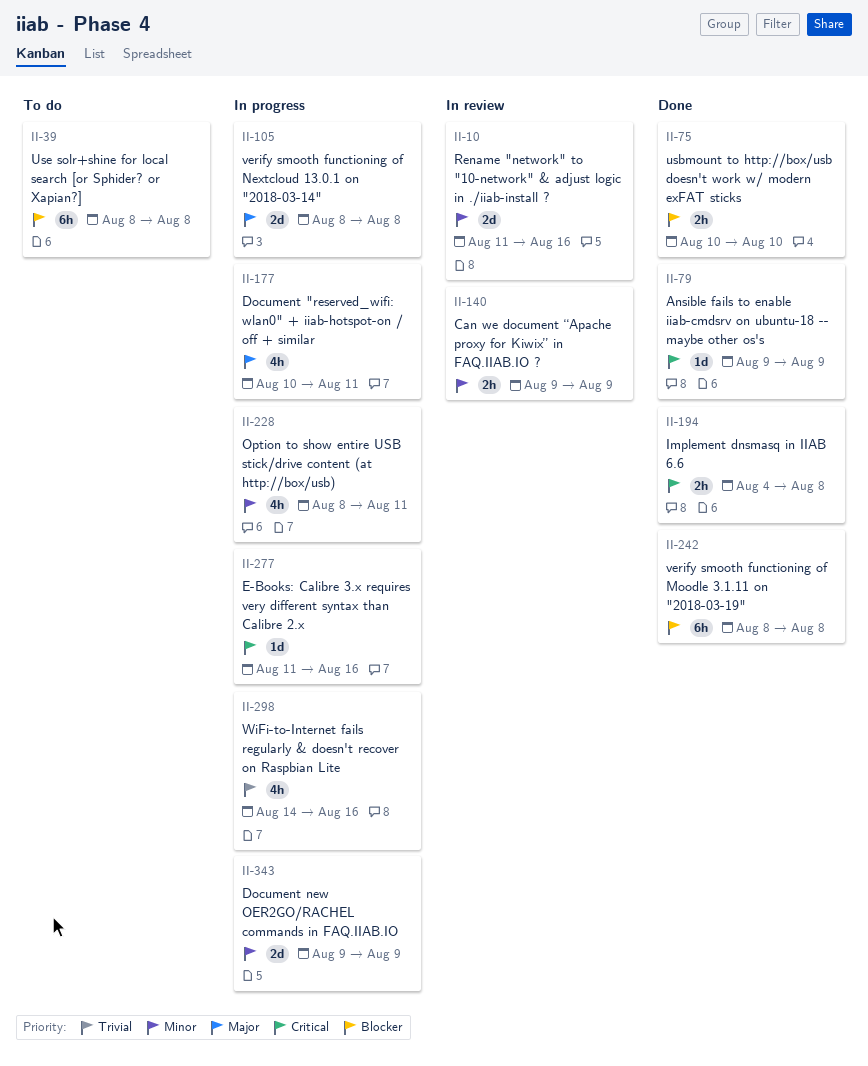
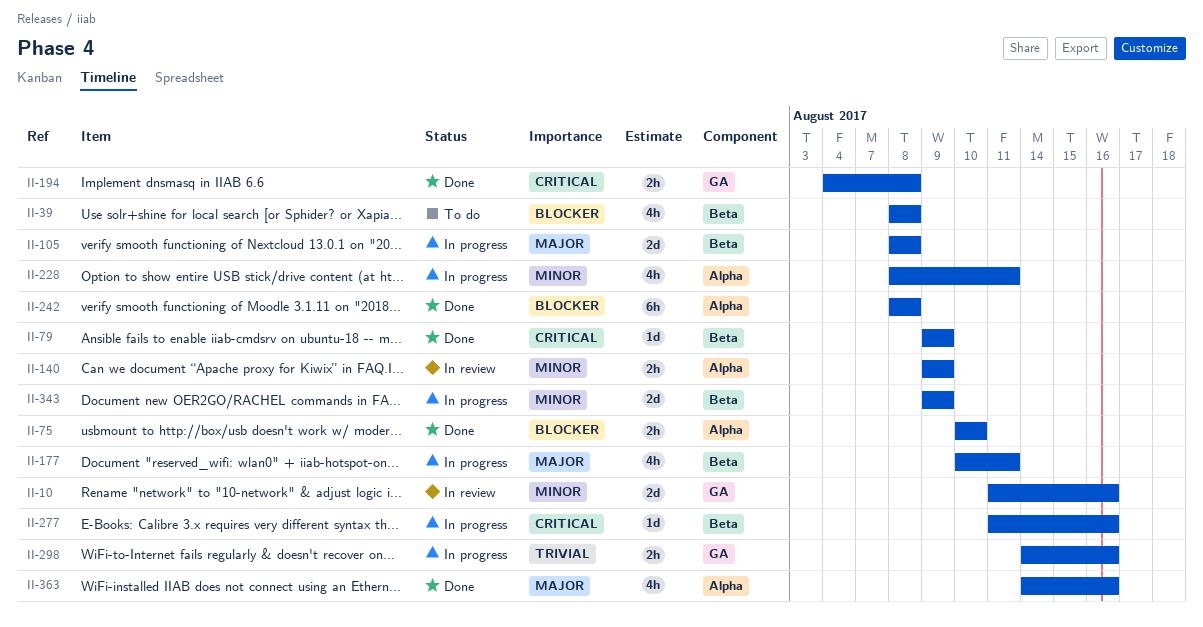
II-39, estimate: 6h -> 4h
II-298, estimate: 4h -> 2h
II-363: none -> present

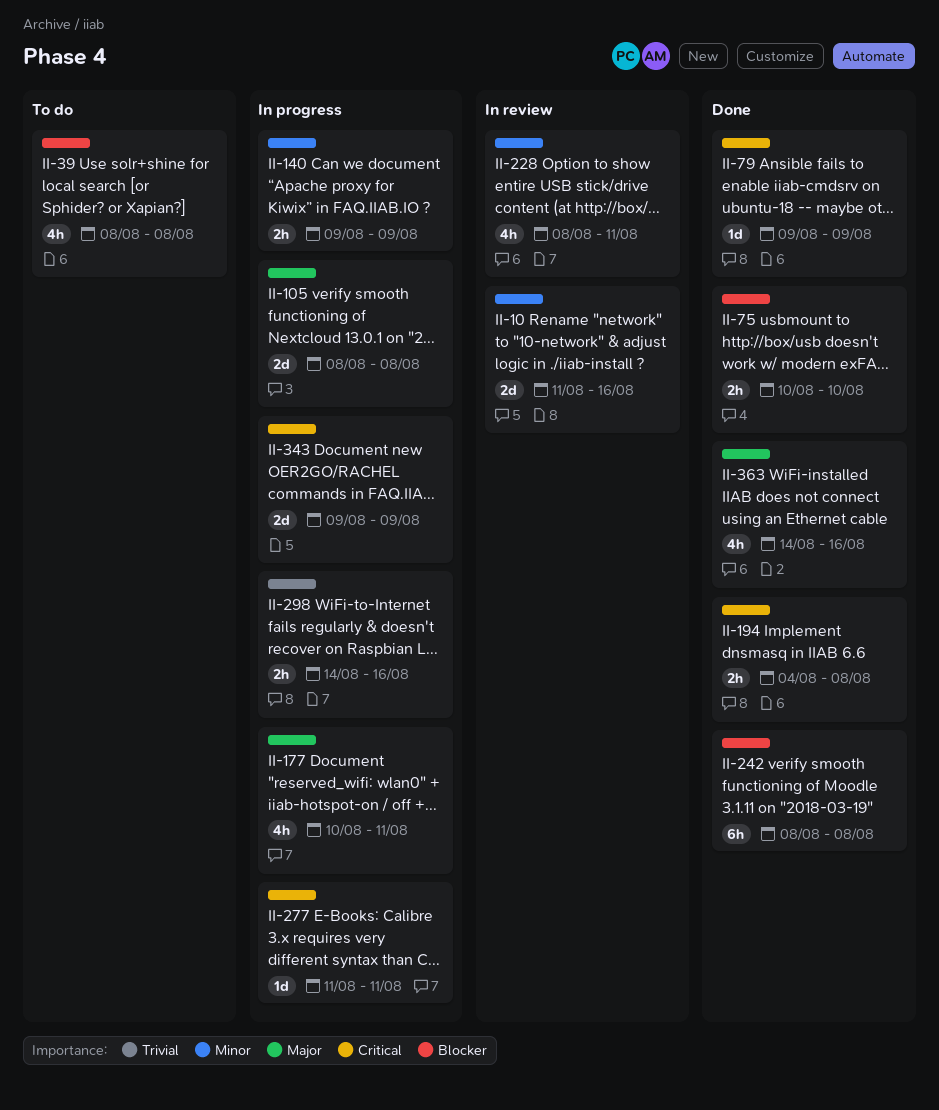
II-140, status: In review -> In progress
II-228, status: In progress -> In review
II-277, due: Aug 16 -> Aug 11
II-343, priority: Minor -> Critical

